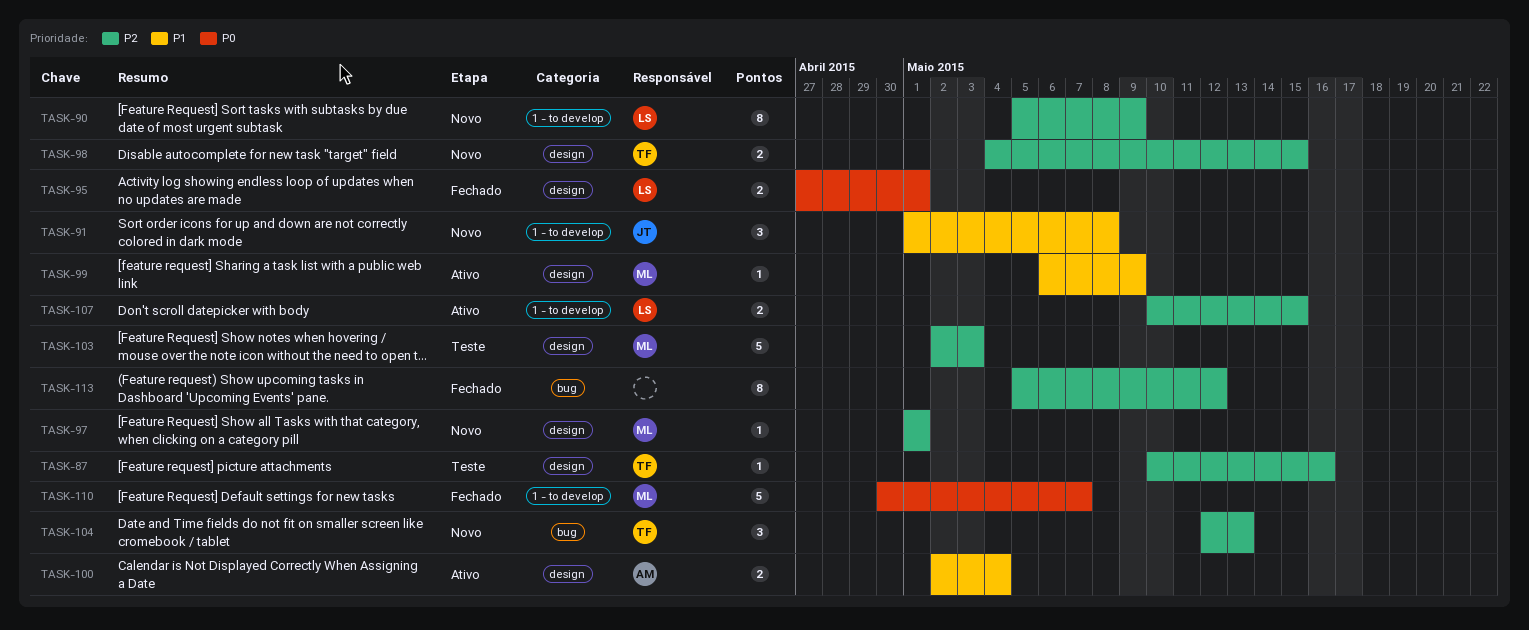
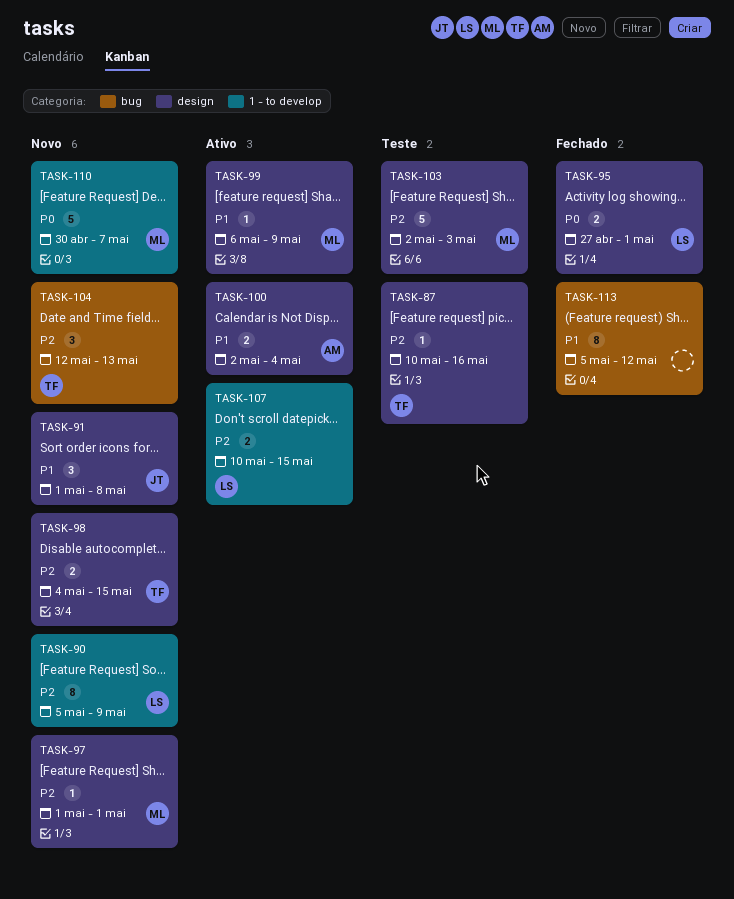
TASK-91, label: 1 - to develop -> design
TASK-110, status: Fechado -> Novo
TASK-113, priority: P2 -> P1

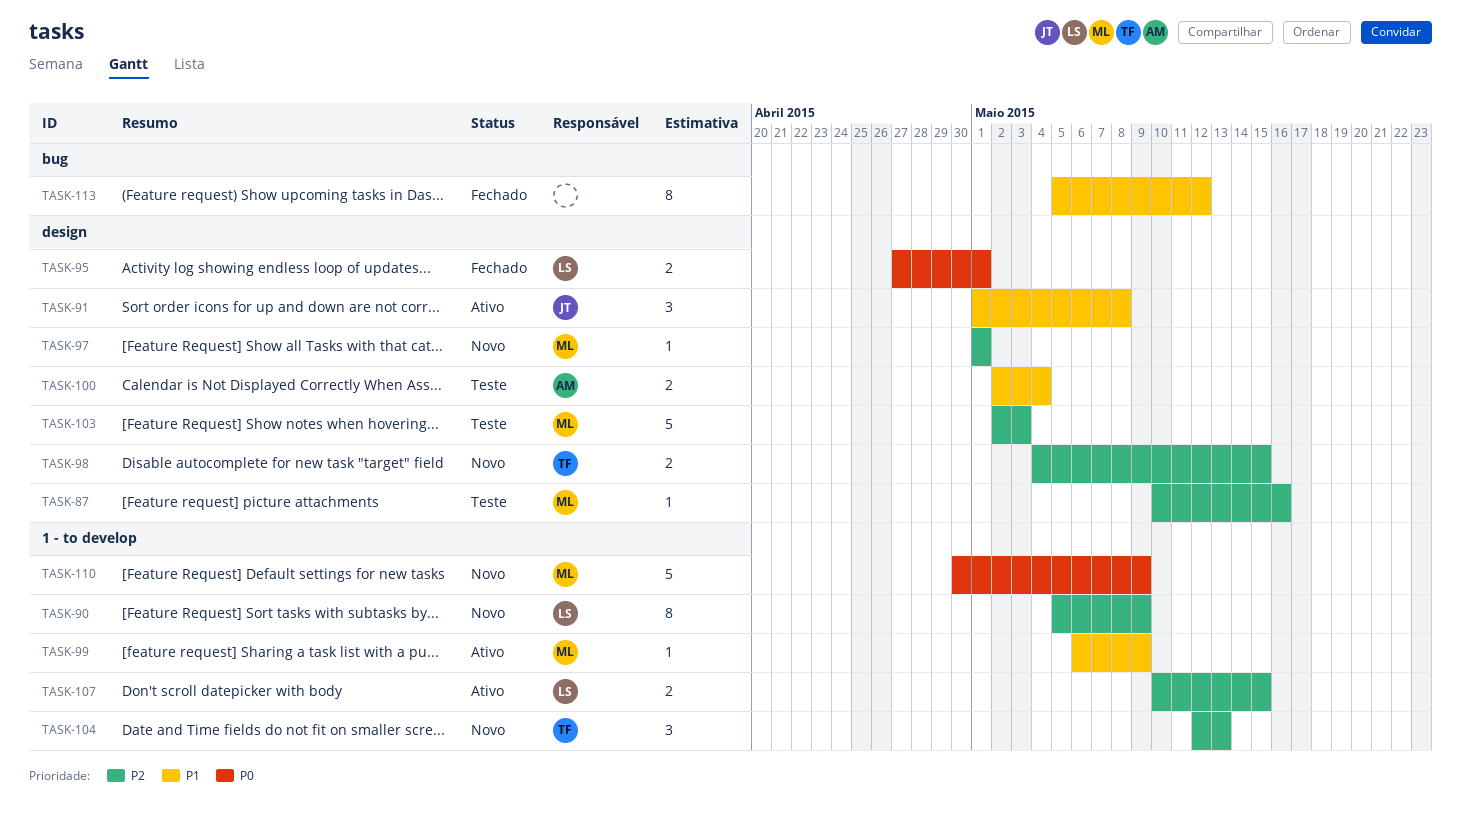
TASK-87, owner: TF -> ML
TASK-91, status: Novo -> Ativo
TASK-99, label: design -> 1 - to develop
TASK-100, status: Ativo -> Teste
TASK-104, label: bug -> 1 - to develop
TASK-110, due: May 7 -> May 9

